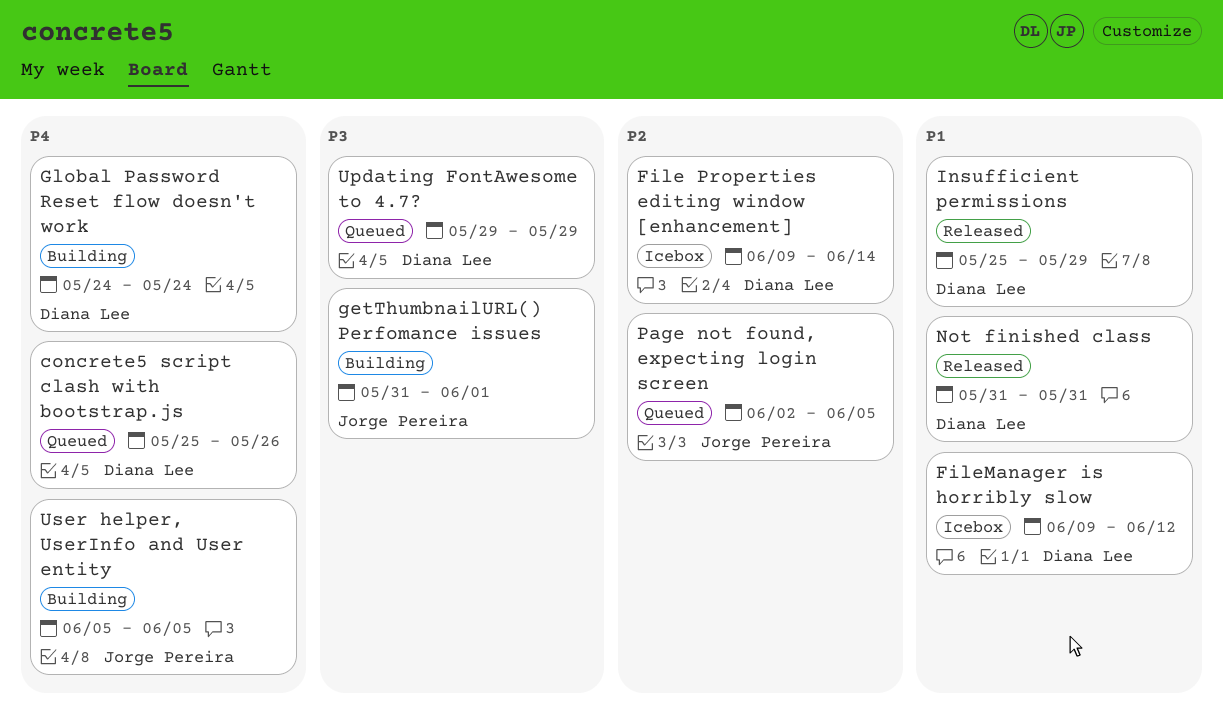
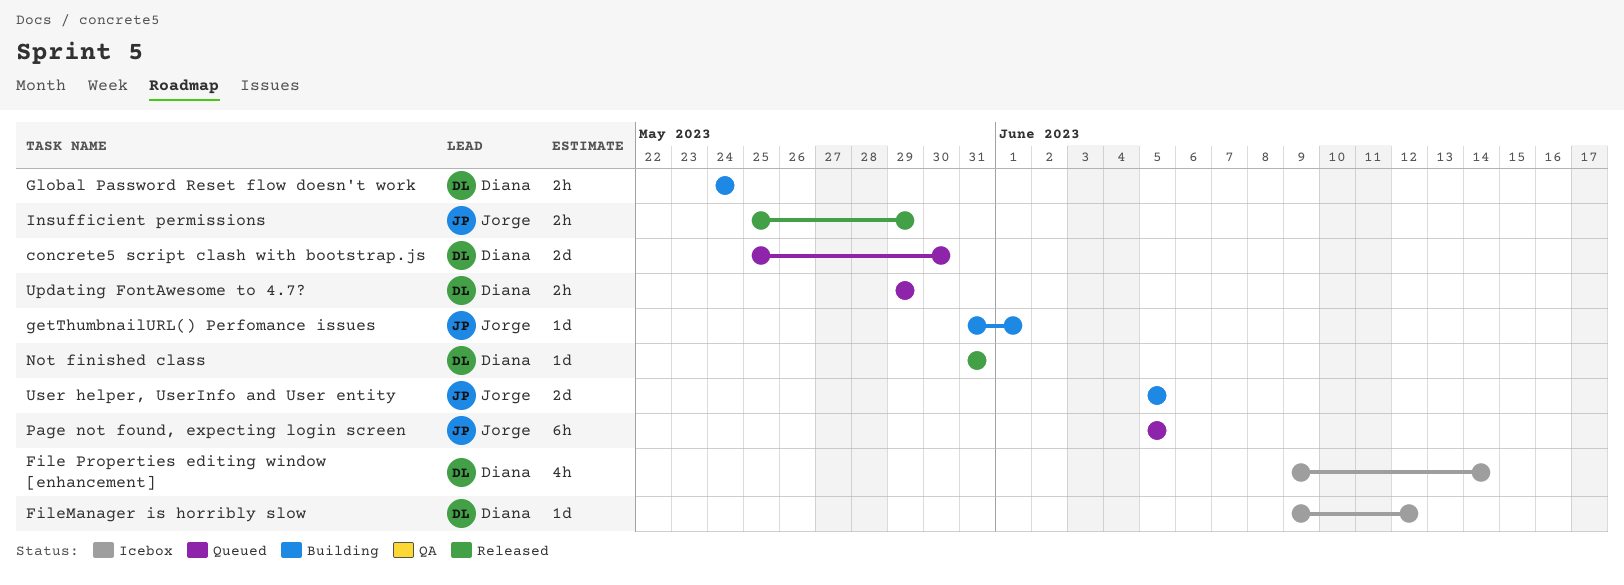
concrete5 script clash with bootstrap.js, due: May 26 -> May 30
Insufficient permissions, owner: Diana Lee -> Jorge Pereira
Page not found, expecting login screen, start: Jun 2 -> Jun 5

